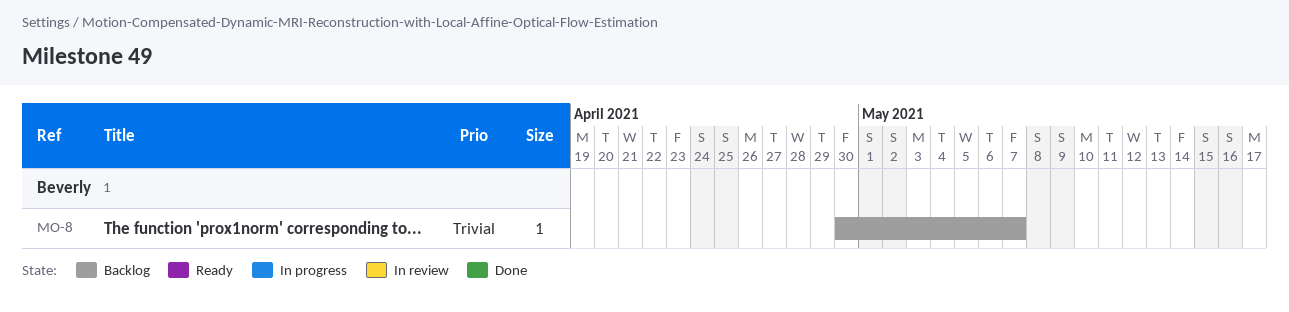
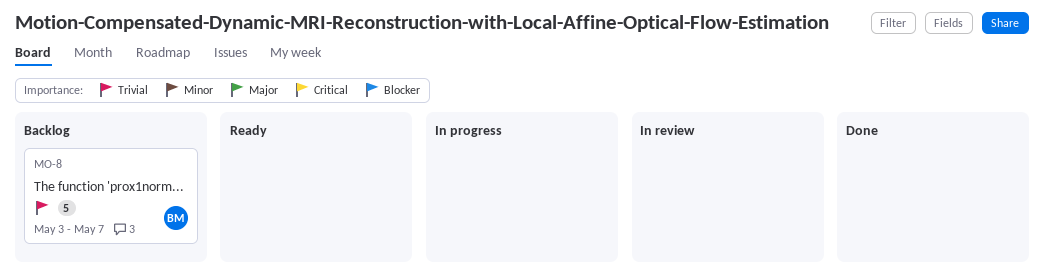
MO-8, estimate: 1 -> 5
MO-8, start: Apr 30 -> May 3

